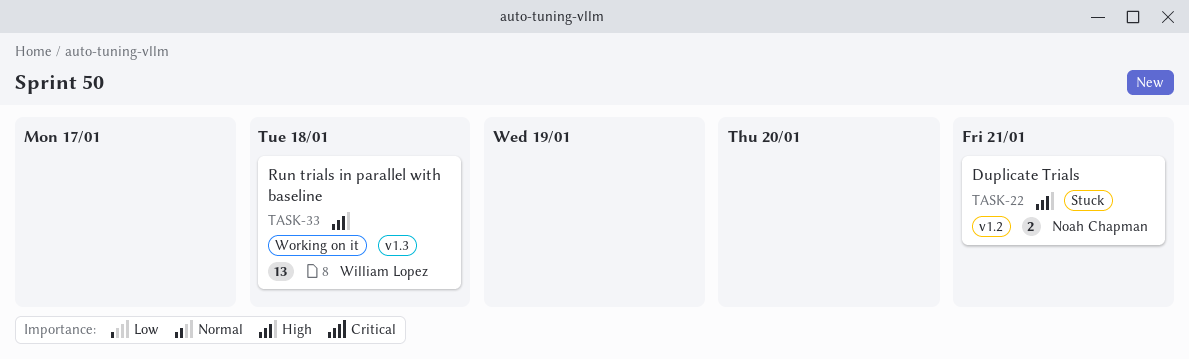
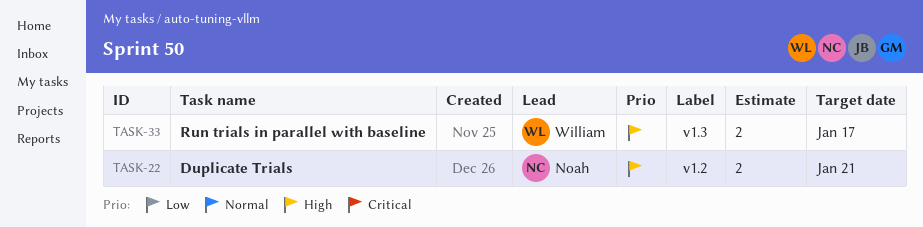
TASK-33, estimate: 13 -> 2
TASK-33, due: Jan 18 -> Jan 17

